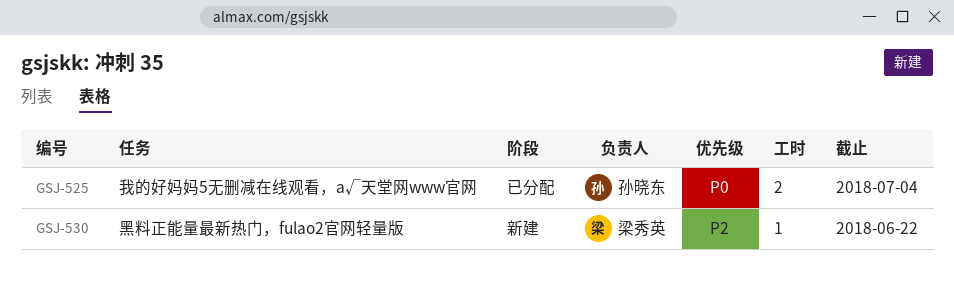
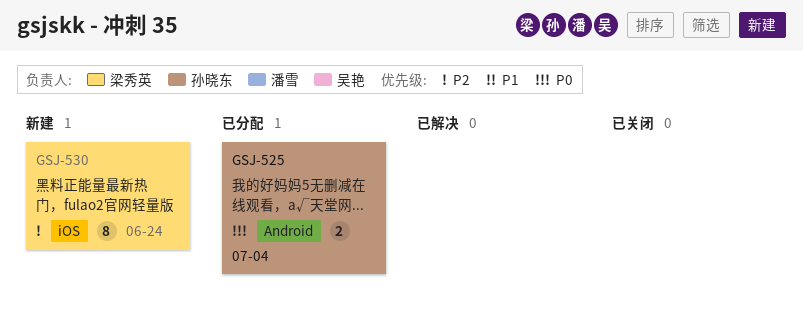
GSJ-530, estimate: 1 -> 8
GSJ-530, due: Jun 22 -> Jun 24

